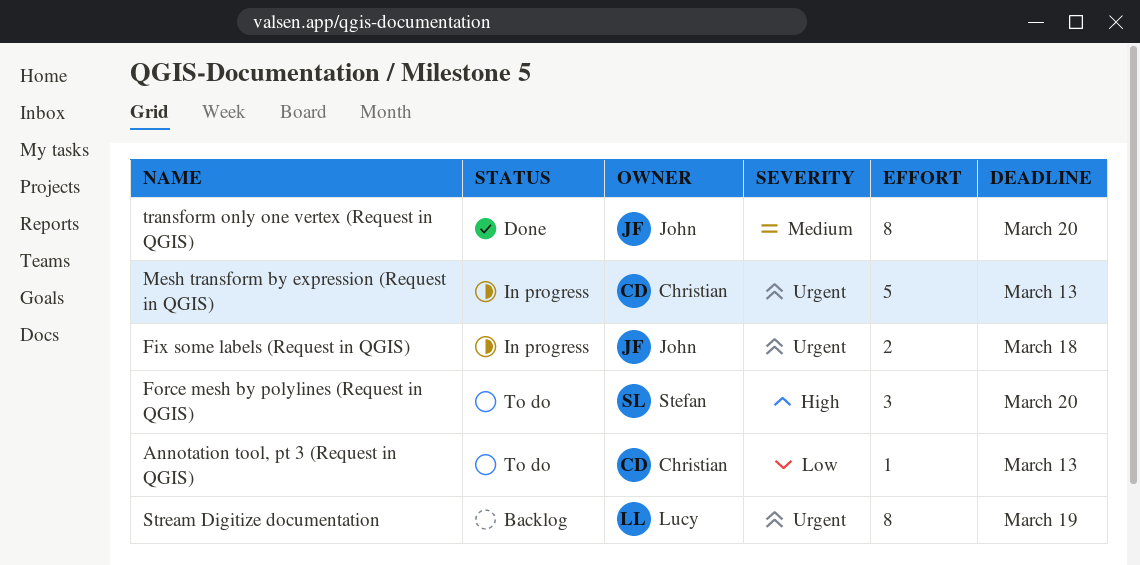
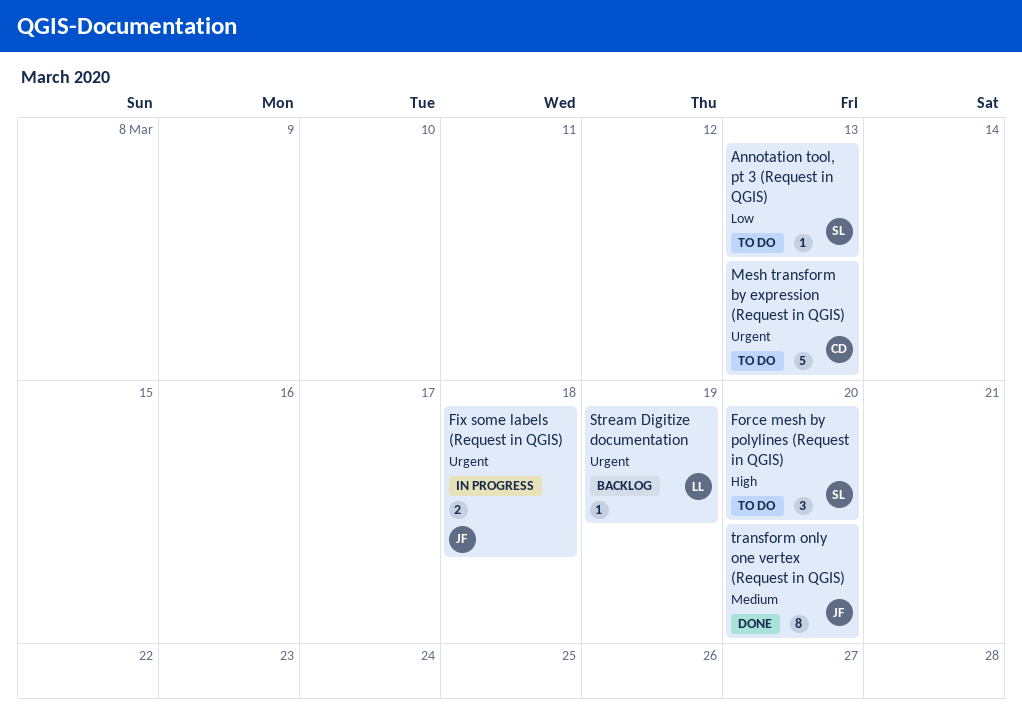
Annotation tool, pt 3 (Request in QGIS), owner: Christian -> Stefan
Mesh transform by expression (Request in QGIS), status: In progress -> To do
Stream Digitize documentation, estimate: 8 -> 1

